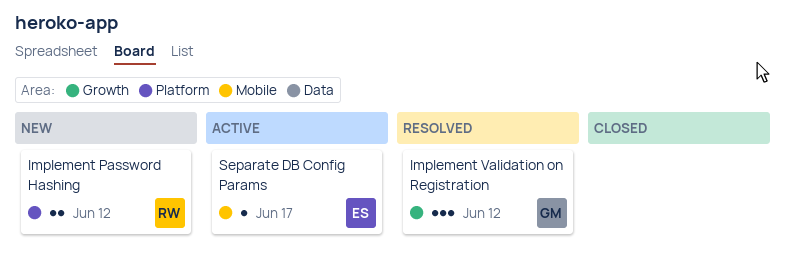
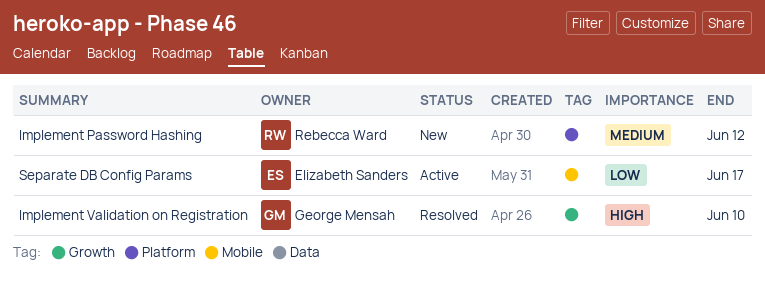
Implement Validation on Registration, due: Jun 12 -> Jun 10

